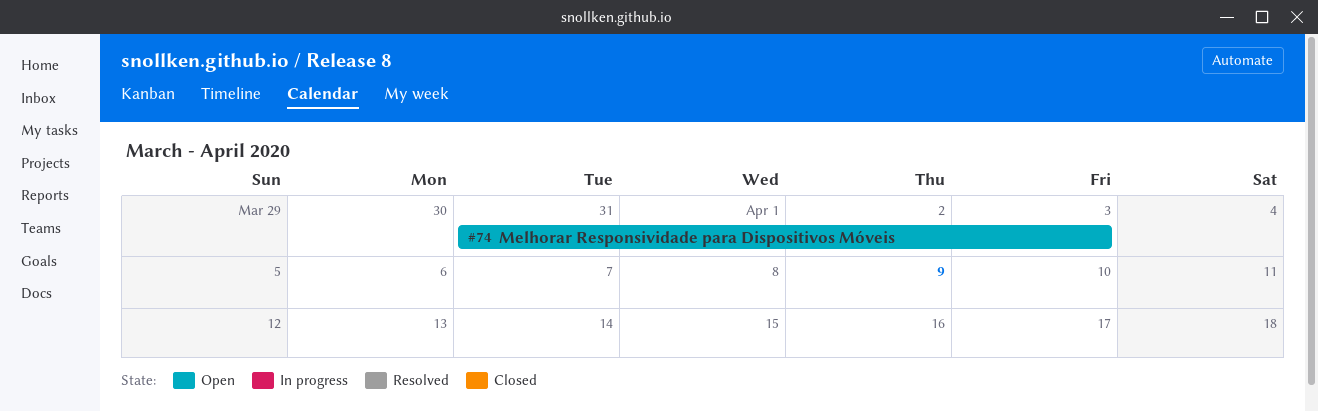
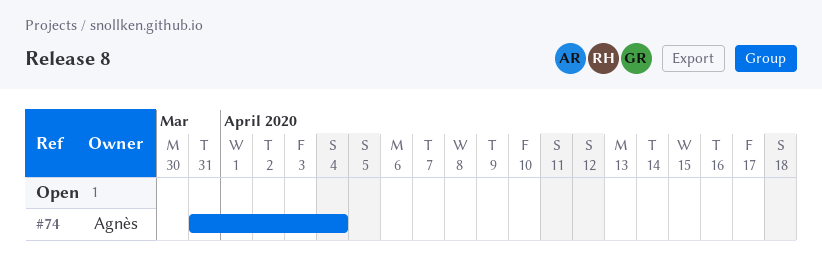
#74, due: Apr 3 -> Apr 4

